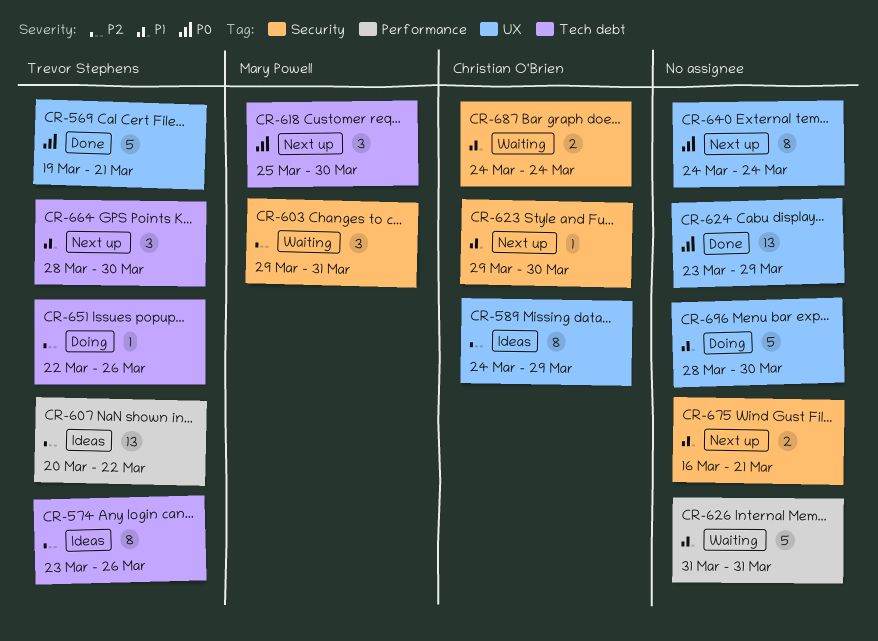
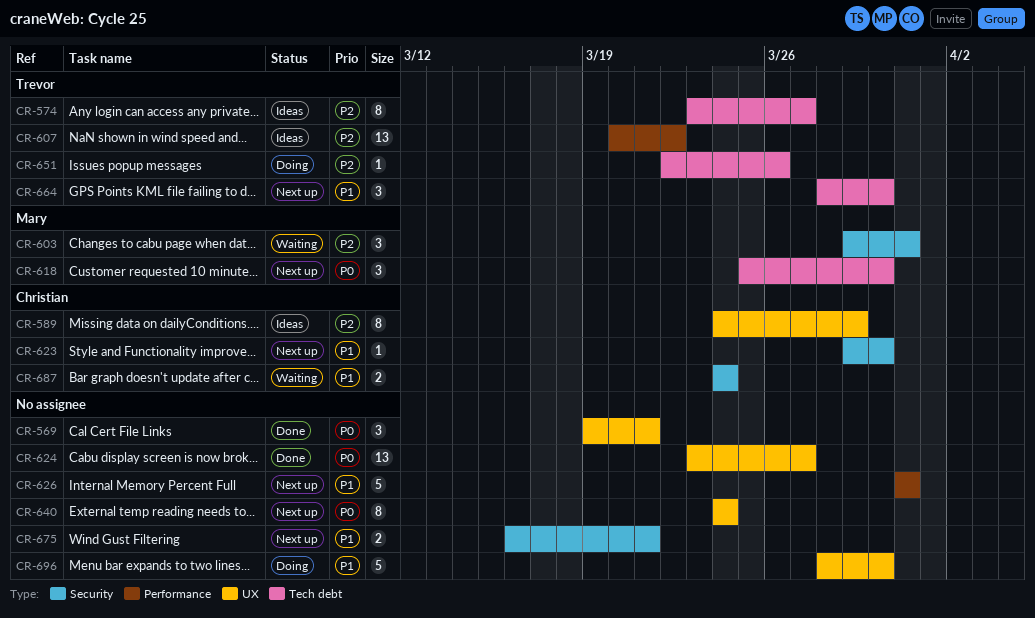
CR-569, owner: Trevor Stephens -> none
CR-569, estimate: 5 -> 3
CR-574, due: Mar 26 -> Mar 27
CR-624, due: Mar 29 -> Mar 27
CR-626, status: Waiting -> Next up

